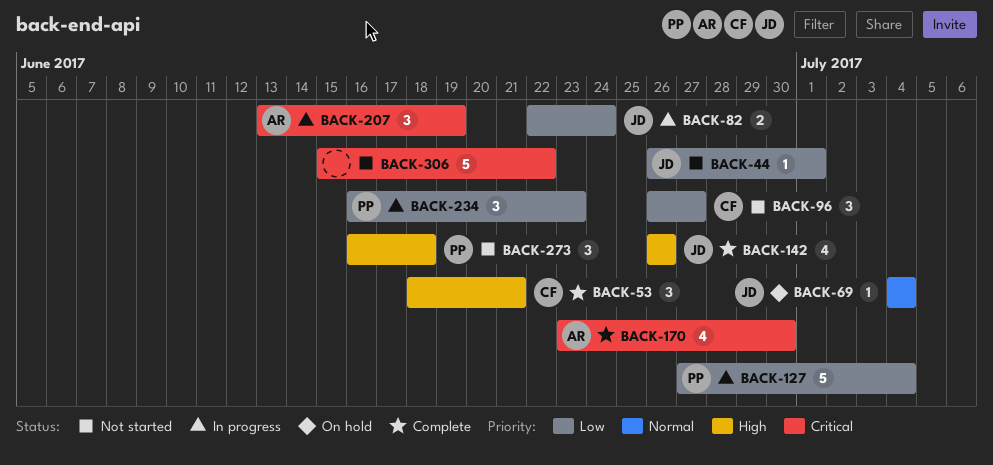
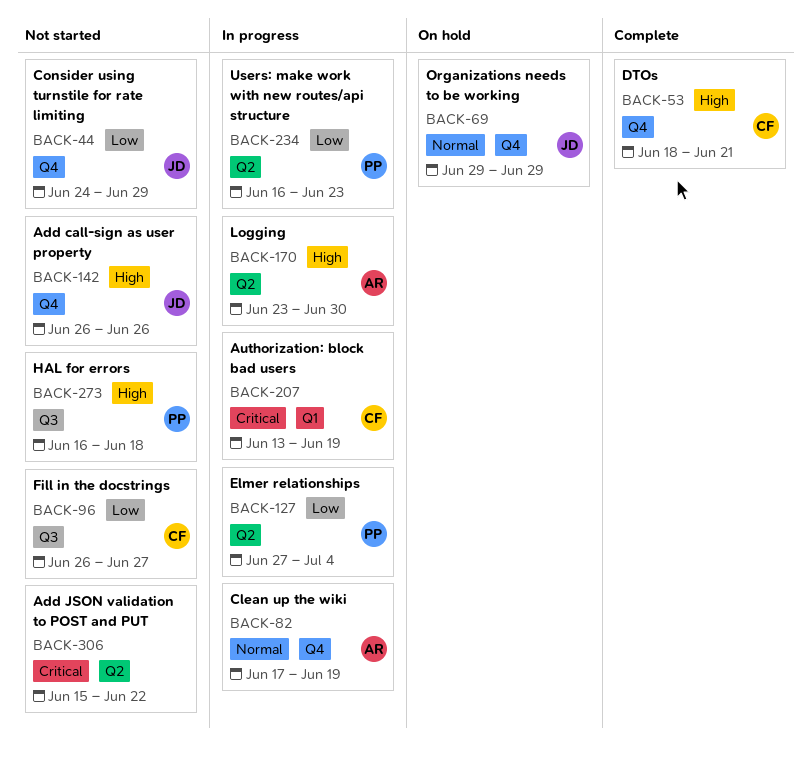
BACK-44, start: Jun 26 -> Jun 24
BACK-44, due: Jul 1 -> Jun 29
BACK-69, start: Jul 4 -> Jun 29
BACK-69, due: Jul 4 -> Jun 29
BACK-82, owner: JD -> AR
BACK-82, priority: Low -> Normal
BACK-82, start: Jun 22 -> Jun 17
BACK-82, due: Jun 24 -> Jun 19
BACK-142, status: Complete -> Not started
BACK-170, status: Complete -> In progress
BACK-170, priority: Critical -> High
BACK-207, owner: AR -> CF

